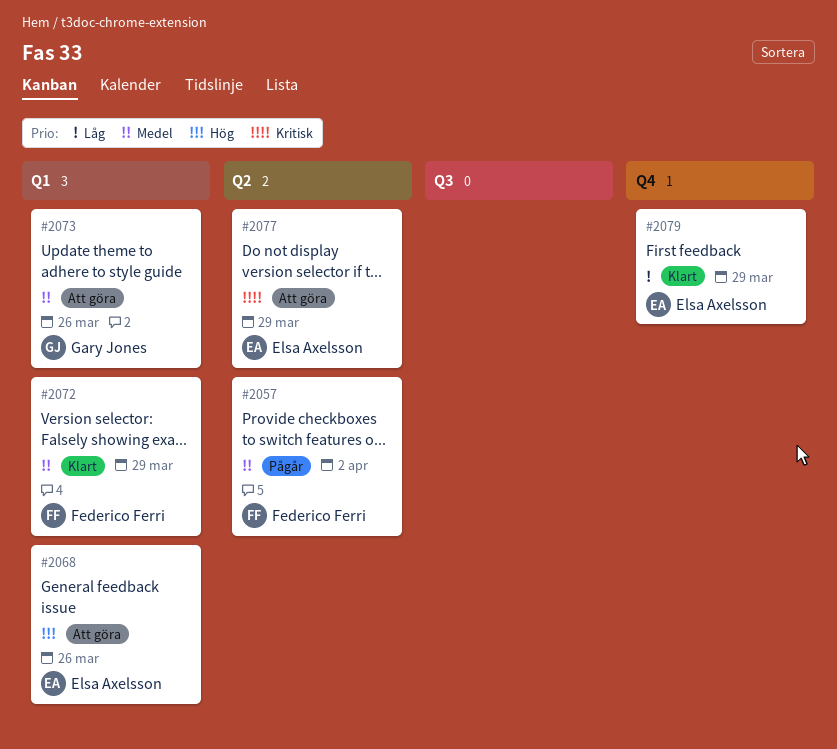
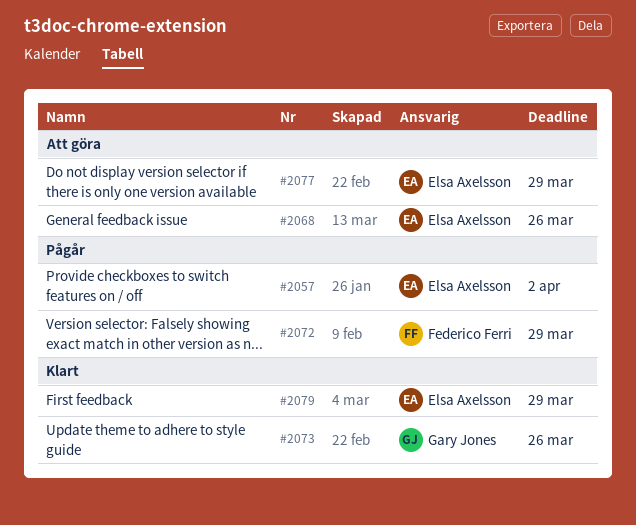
#2057, owner: Federico Ferri -> Elsa Axelsson
#2072, status: Klart -> Pågår
#2073, status: Att göra -> Klart

